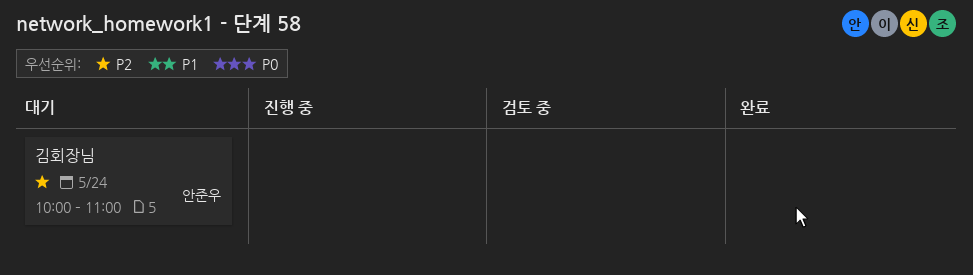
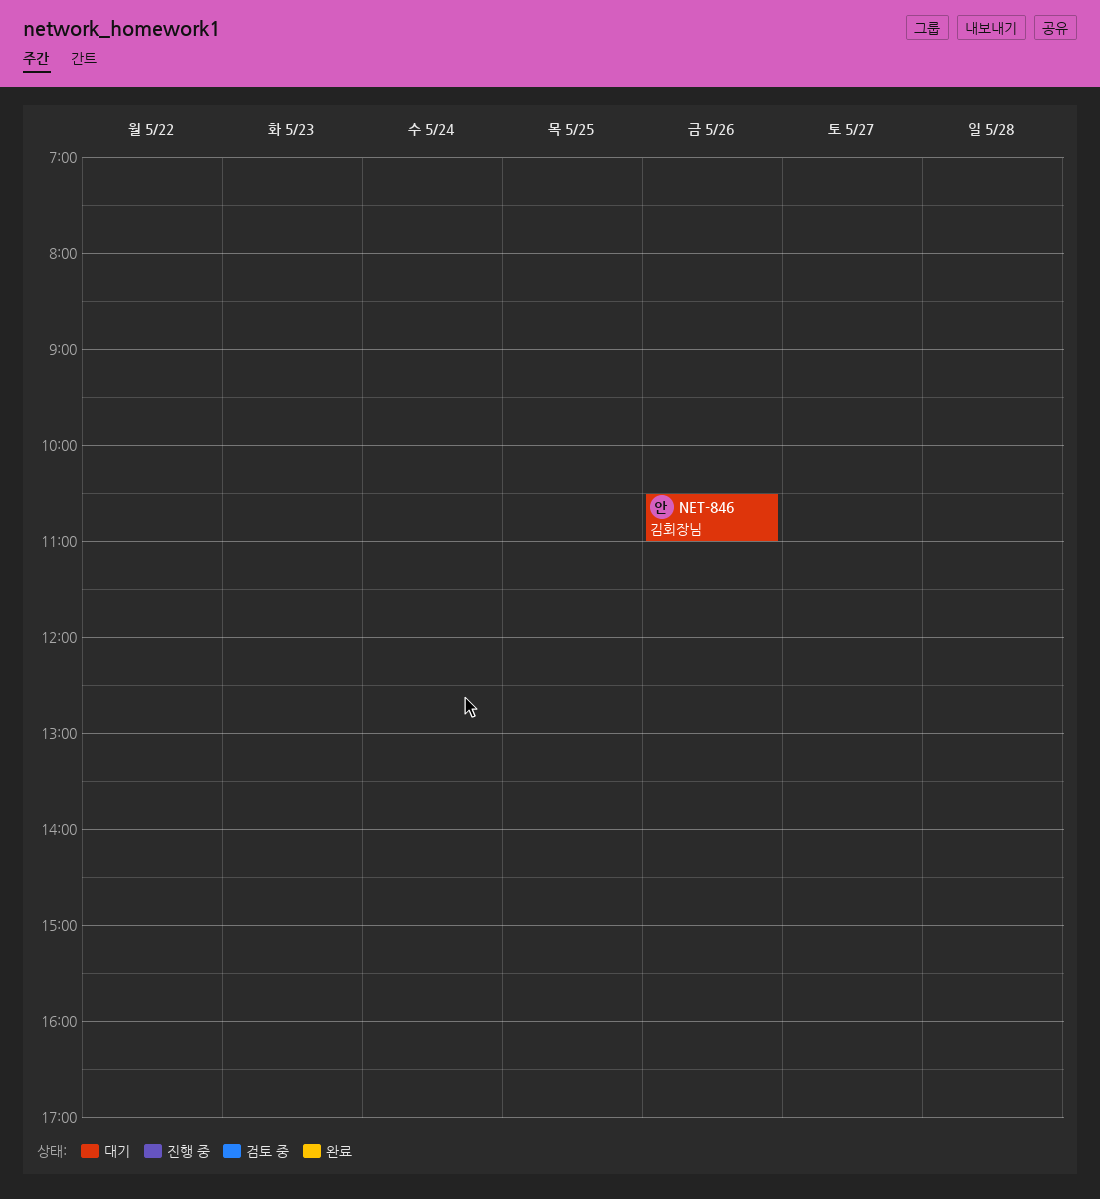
김회장님, day: May 24 -> May 26
김회장님, begins: 10:00 -> 10:30

